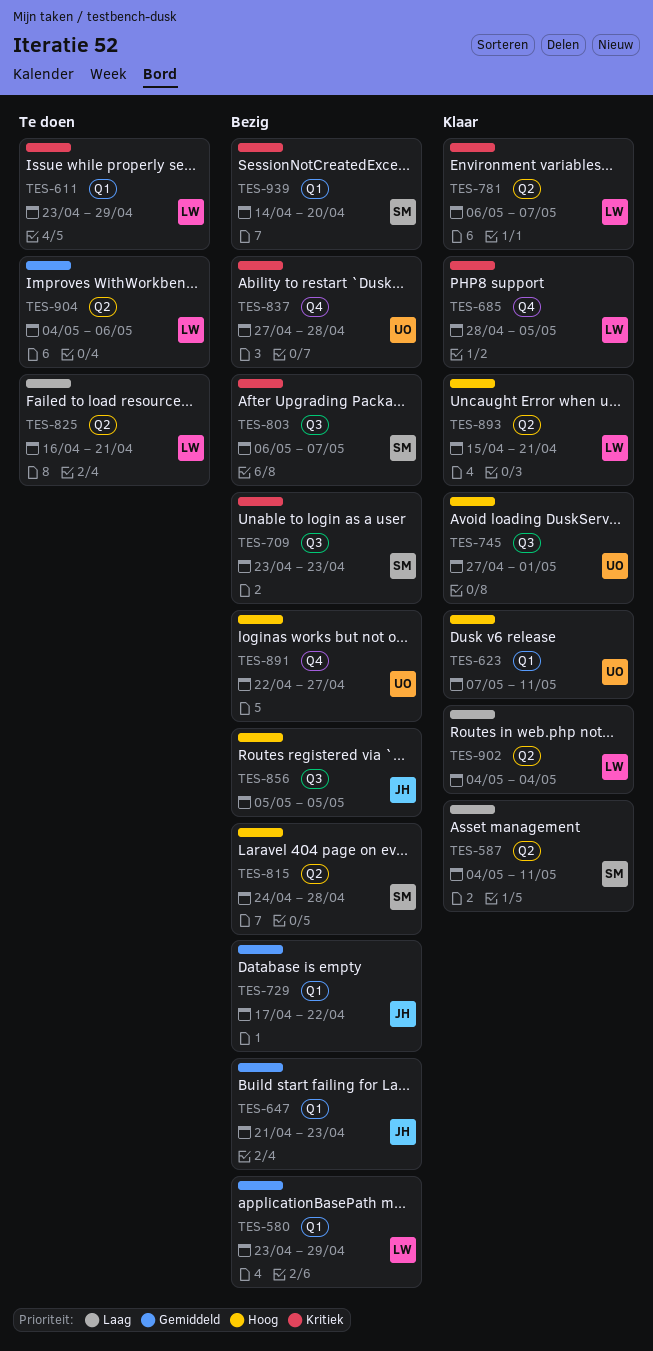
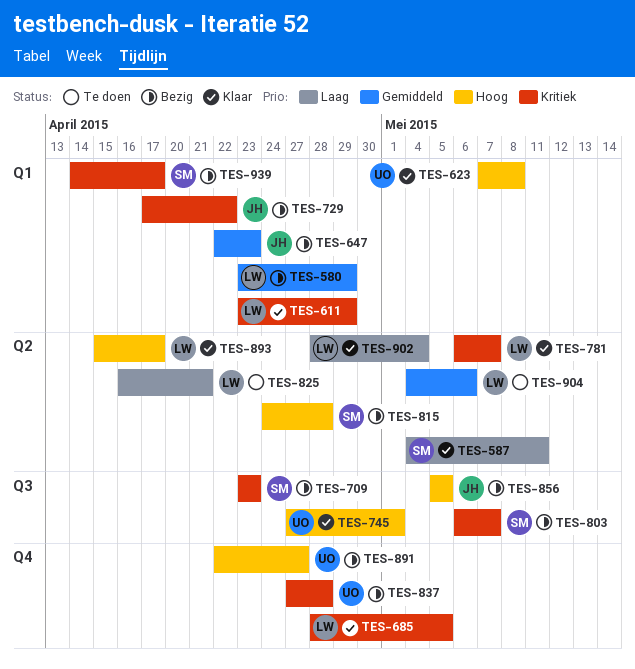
TES-611, status: Te doen -> Klaar
TES-623, due: May 11 -> May 8
TES-647, start: Apr 21 -> Apr 22
TES-729, priority: Gemiddeld -> Kritiek
TES-893, due: Apr 21 -> Apr 17
TES-902, start: May 4 -> Apr 28
TES-939, due: Apr 20 -> Apr 17

